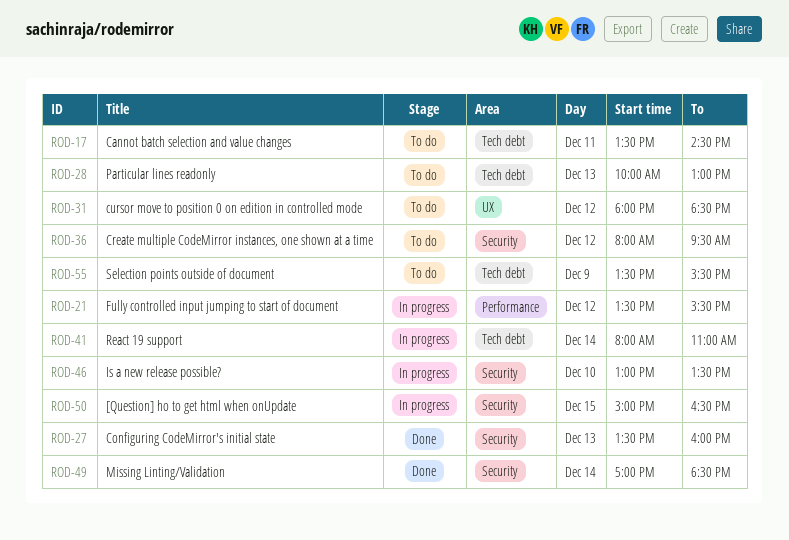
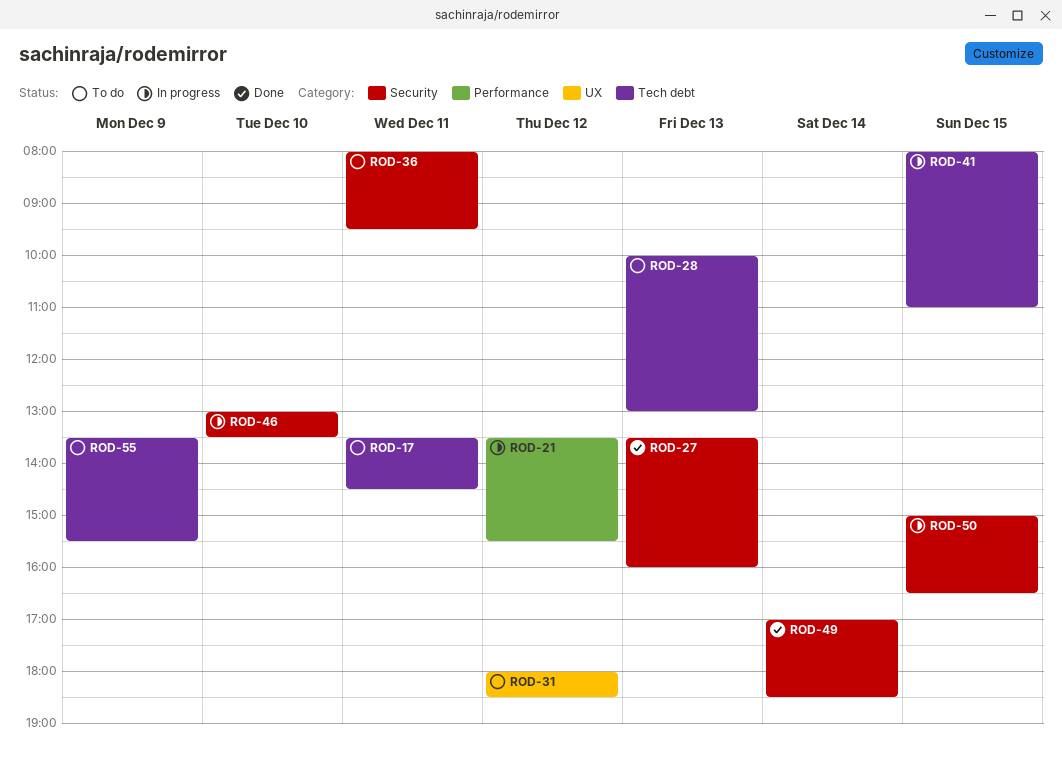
ROD-36, day: Dec 12 -> Dec 11
ROD-41, day: Dec 14 -> Dec 15

